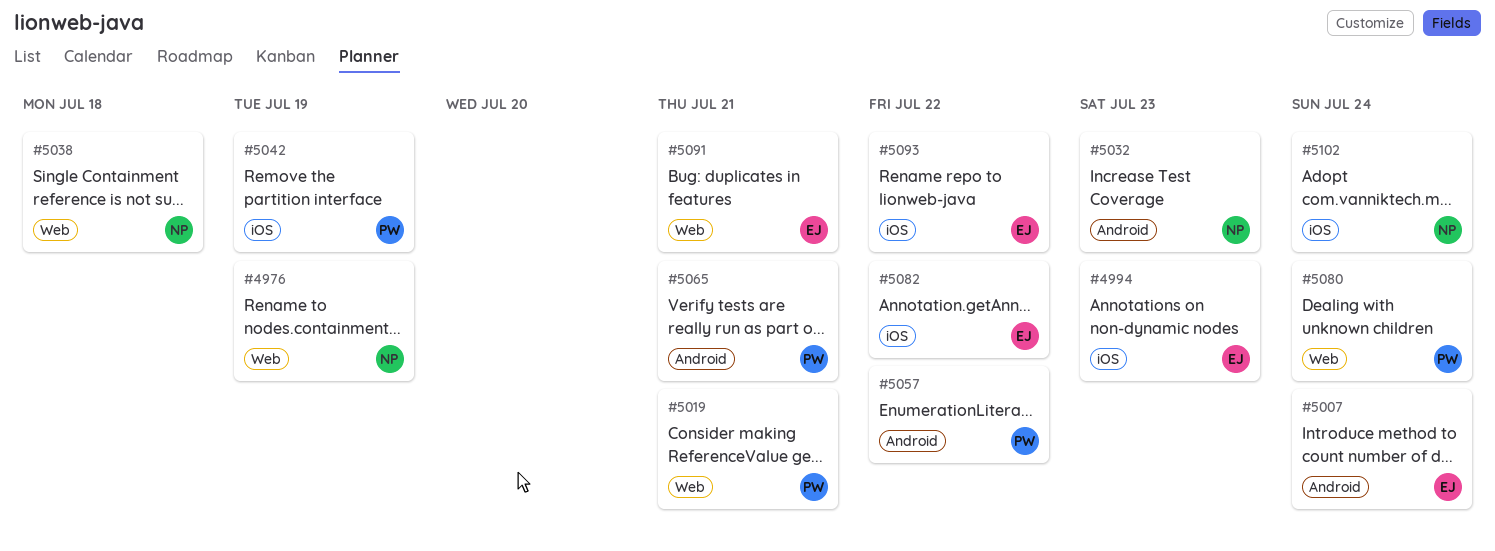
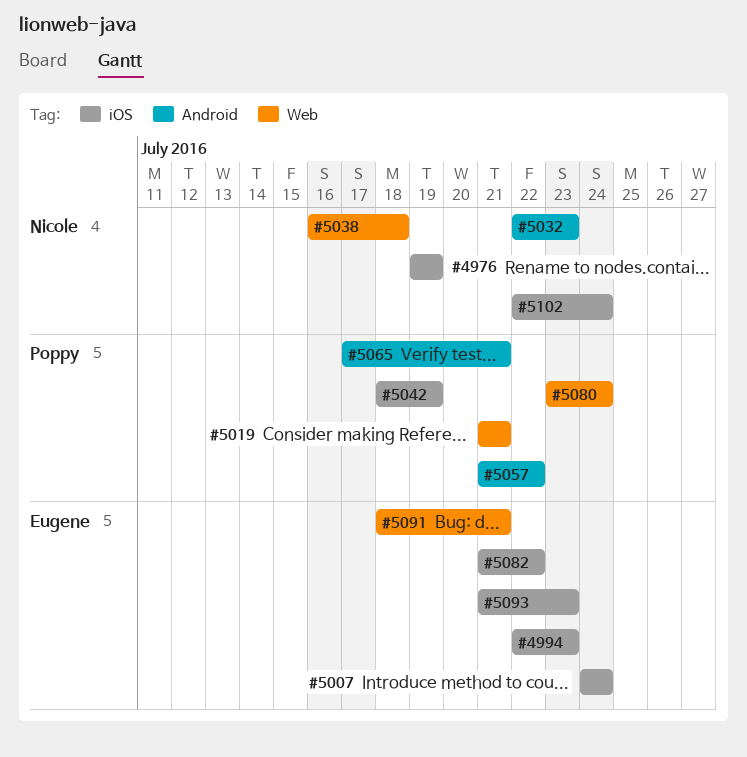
#4976, label: Web -> iOS
#5007, label: Android -> iOS
#5093, due: Jul 22 -> Jul 23

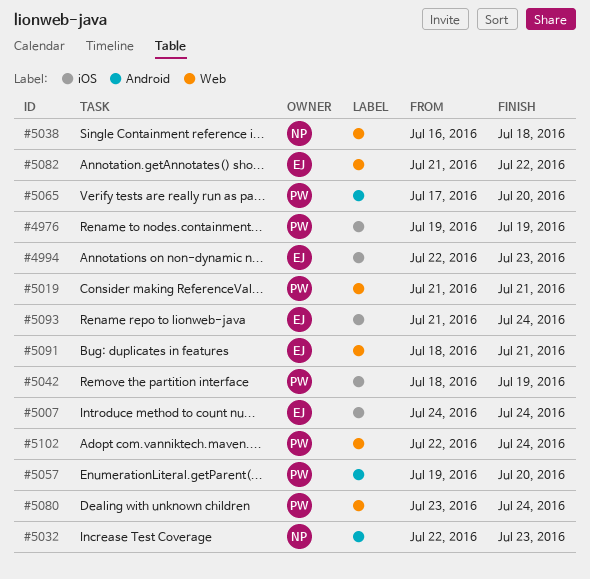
#4976, owner: Nicole -> Poppy
#5057, start: Jul 21 -> Jul 19
#5057, due: Jul 22 -> Jul 20
#5065, due: Jul 21 -> Jul 20
#5082, label: iOS -> Web
#5093, due: Jul 23 -> Jul 24
#5102, owner: Nicole -> Poppy
#5102, label: iOS -> Web

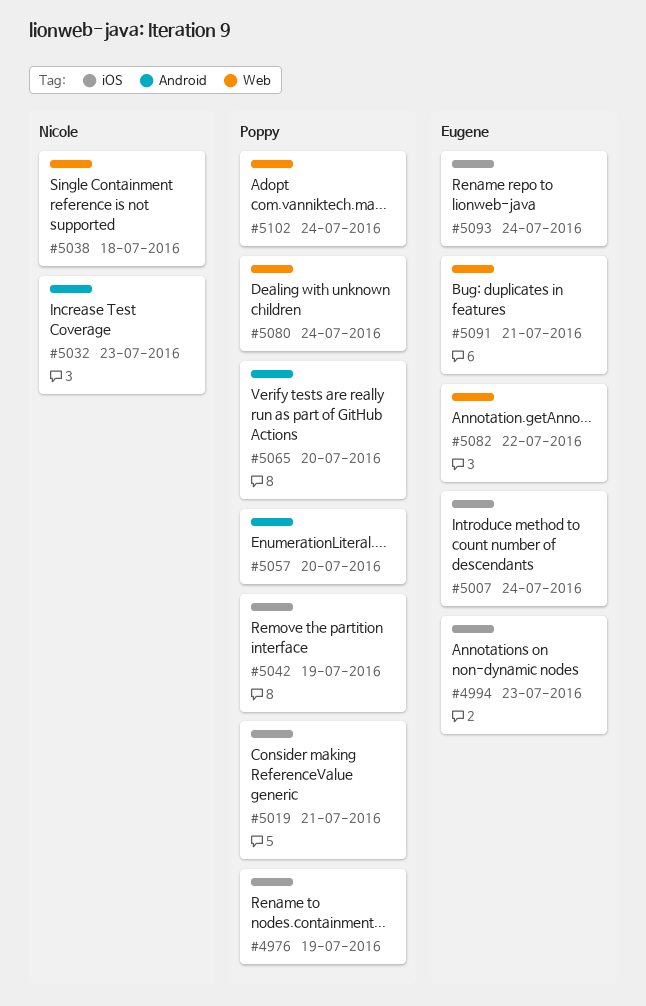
#5019, label: Web -> iOS

